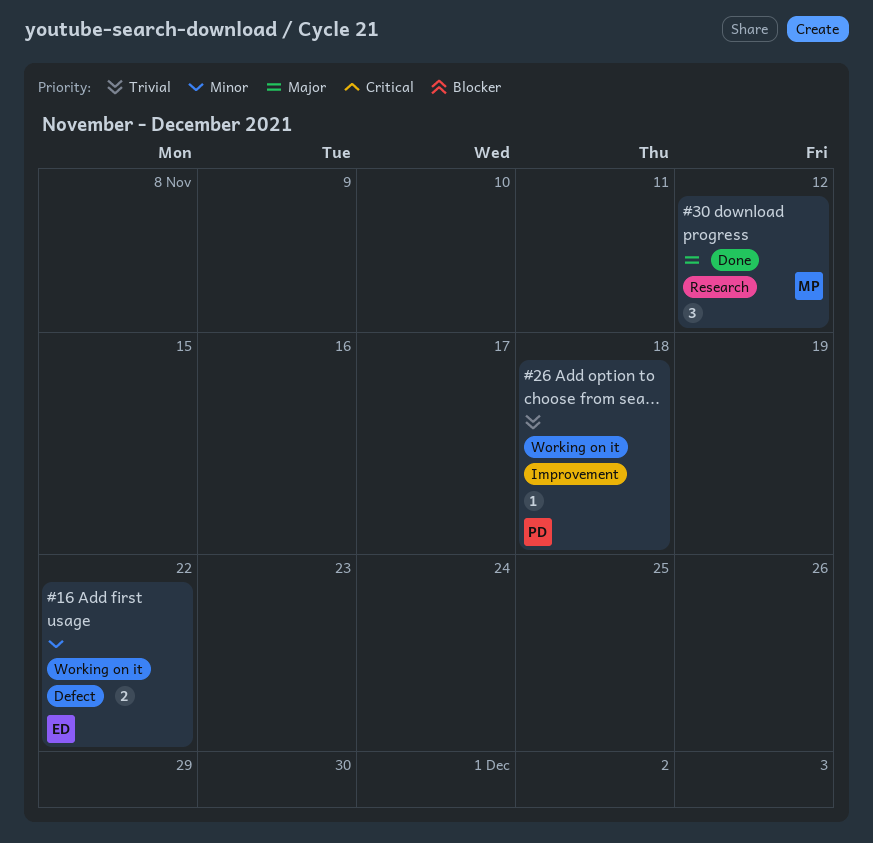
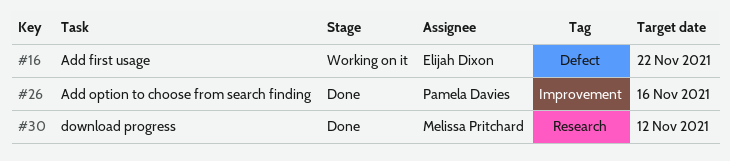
#26, status: Working on it -> Done
#26, due: Nov 18 -> Nov 16

